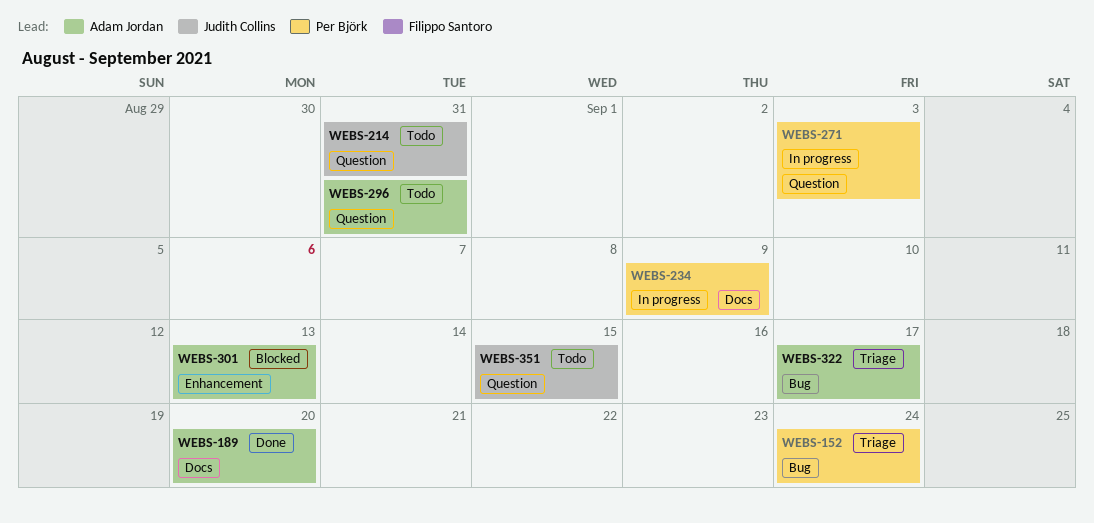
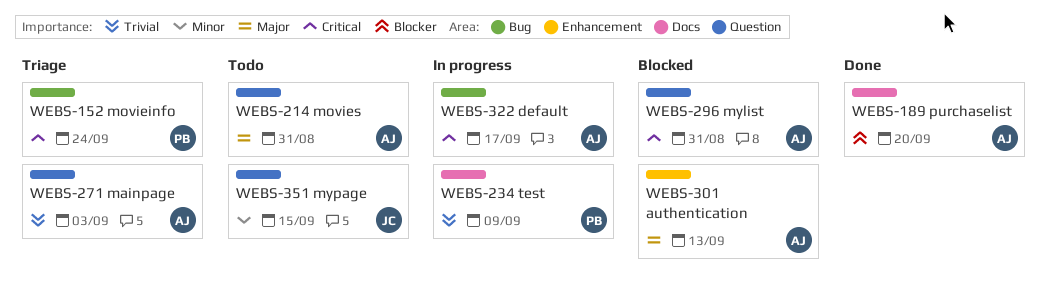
WEBS-214, owner: Judith Collins -> Adam Jordan
WEBS-271, status: In progress -> Triage
WEBS-271, owner: Per Björk -> Adam Jordan
WEBS-296, status: Todo -> Blocked
WEBS-322, status: Triage -> In progress

